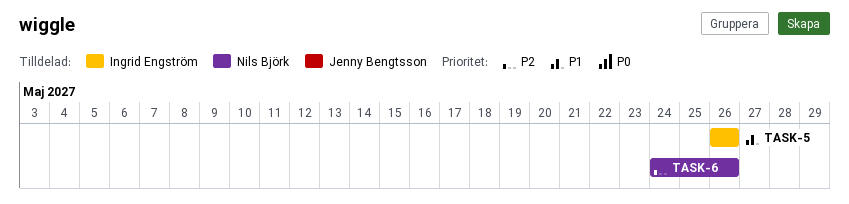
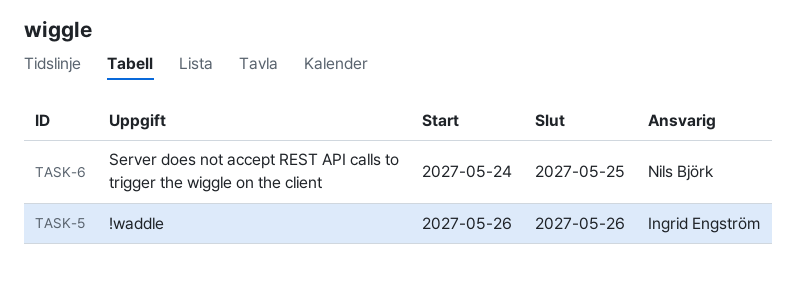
TASK-6, due: May 26 -> May 25

